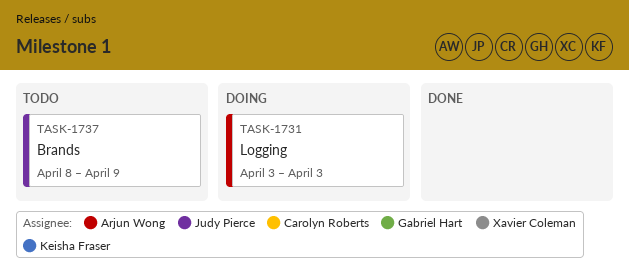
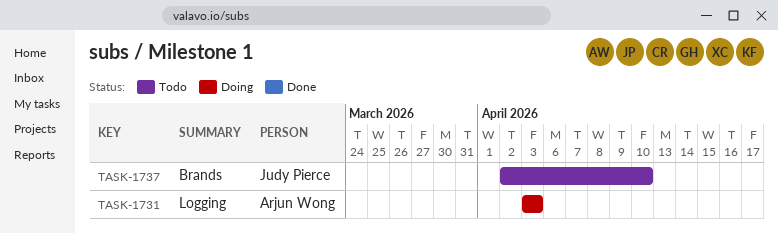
TASK-1737, start: Apr 8 -> Apr 2
TASK-1737, due: Apr 9 -> Apr 10

